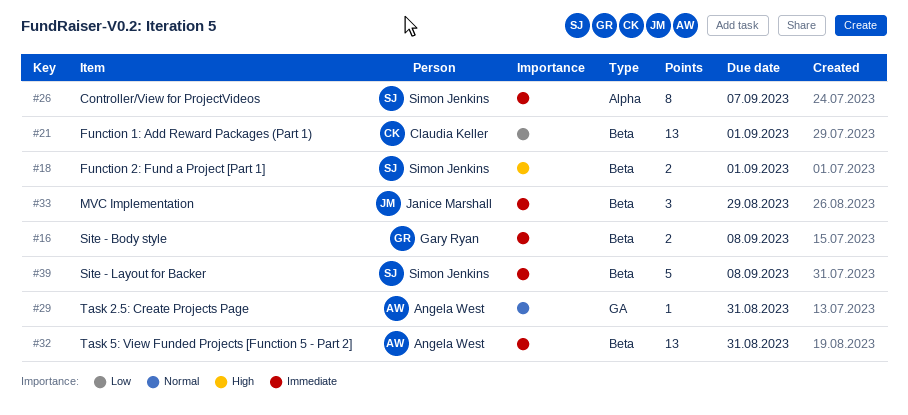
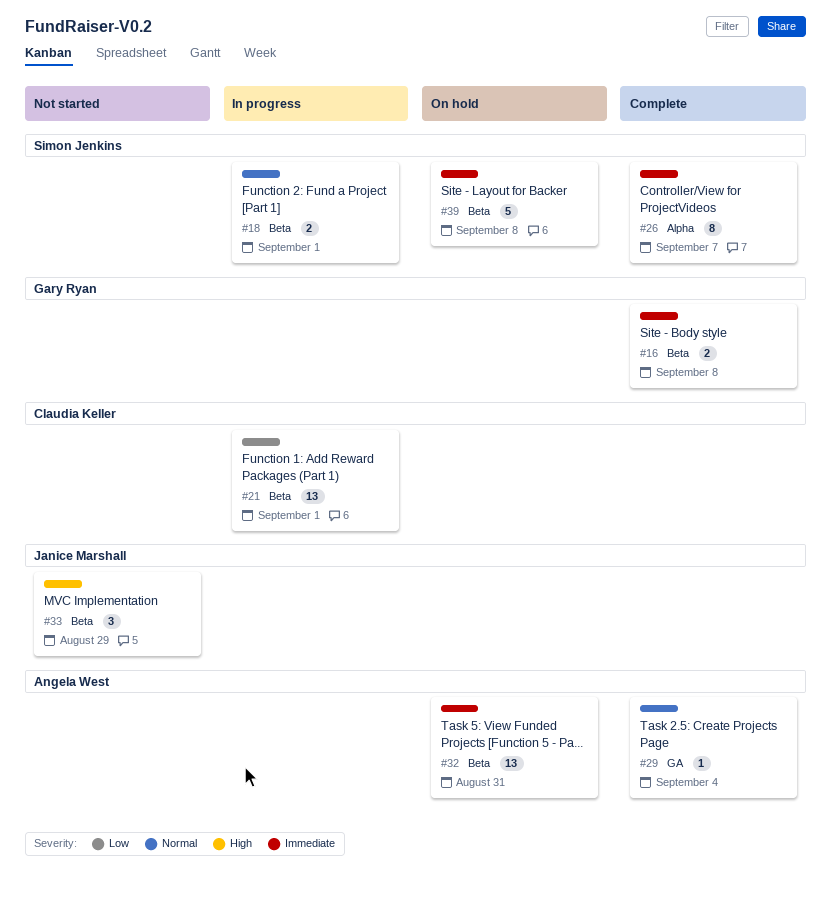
#18, priority: High -> Normal
#29, due: Aug 31 -> Sep 4
#33, priority: Immediate -> High

